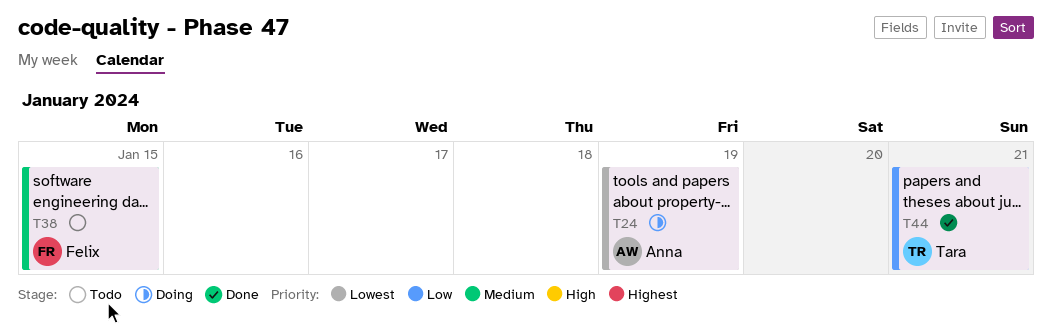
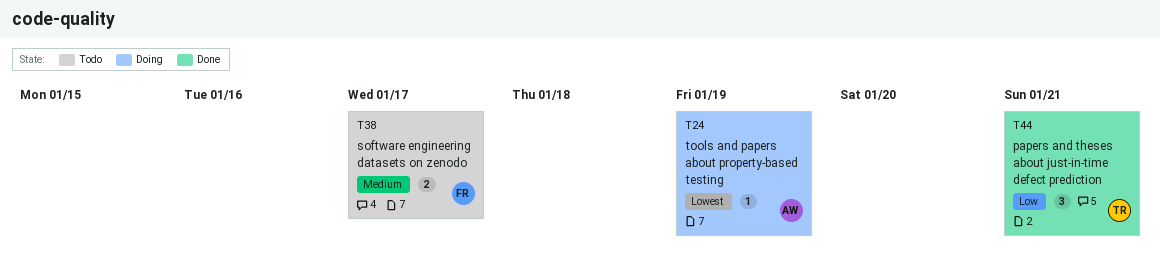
T38, due: Jan 15 -> Jan 17

